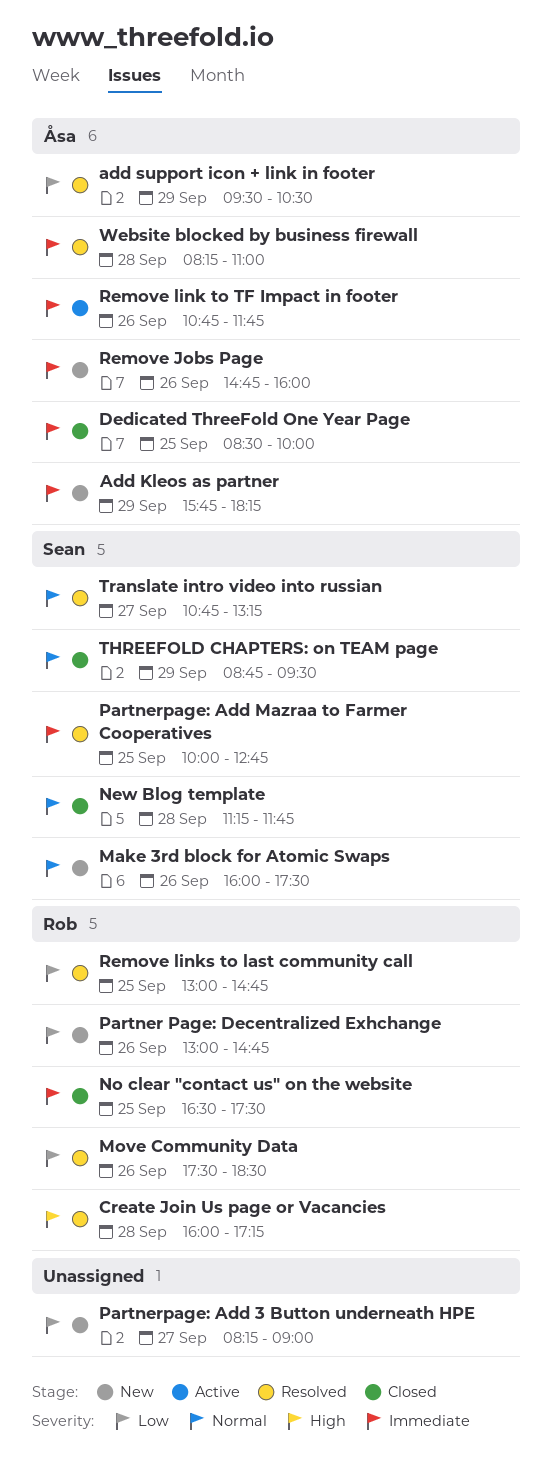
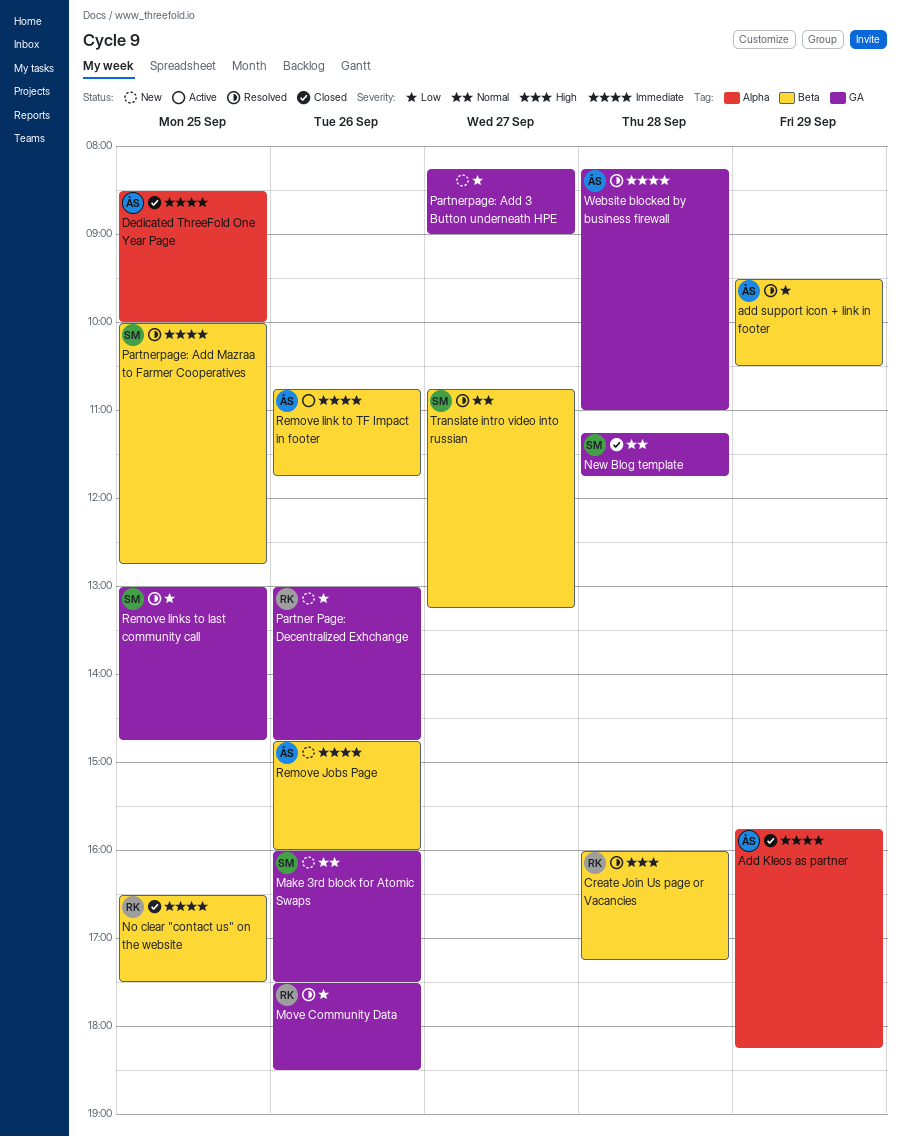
Add Kleos as partner, status: New -> Closed
Remove links to last community call, owner: Rob -> Sean
THREEFOLD CHAPTERS: on TEAM page: present -> none

